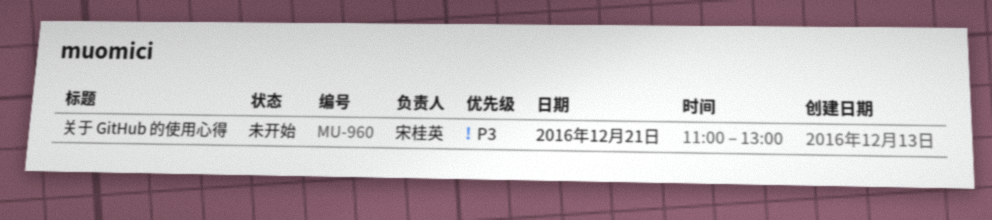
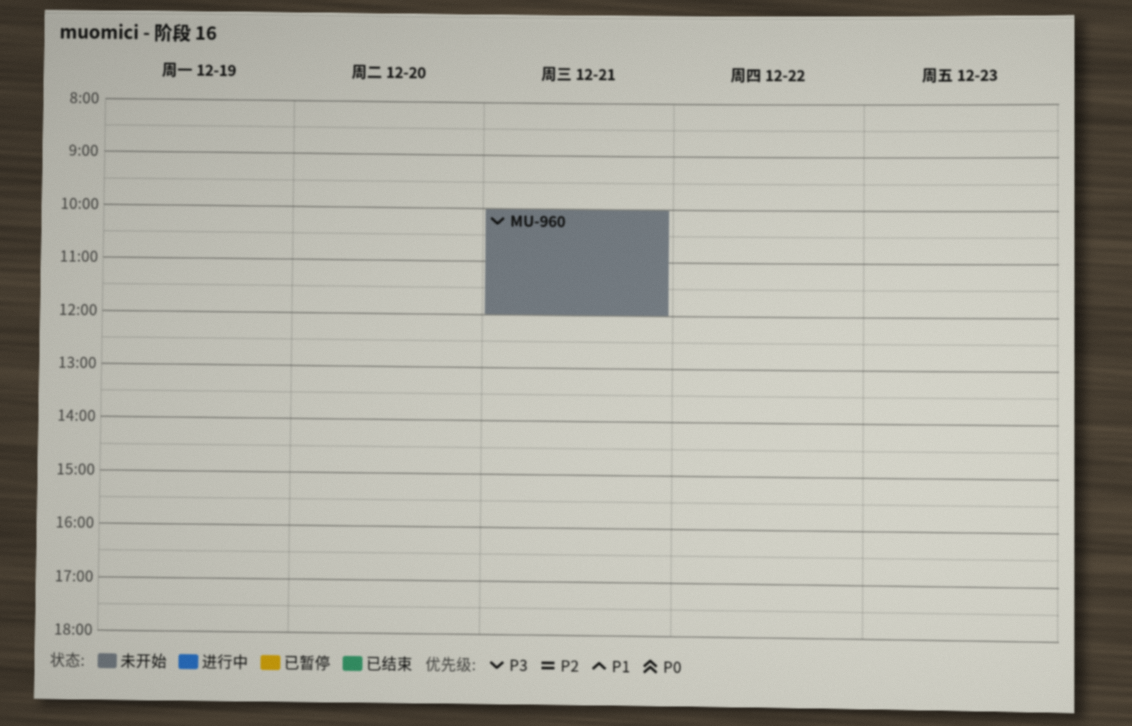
MU-960, begins: 11:00 -> 10:00
MU-960, ends: 13:00 -> 12:00

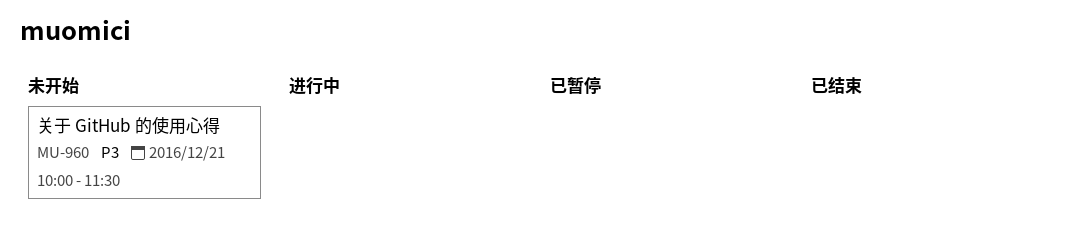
MU-960, ends: 12:00 -> 11:30

